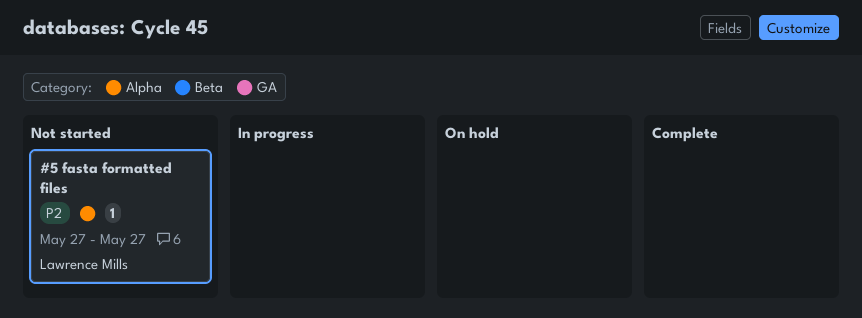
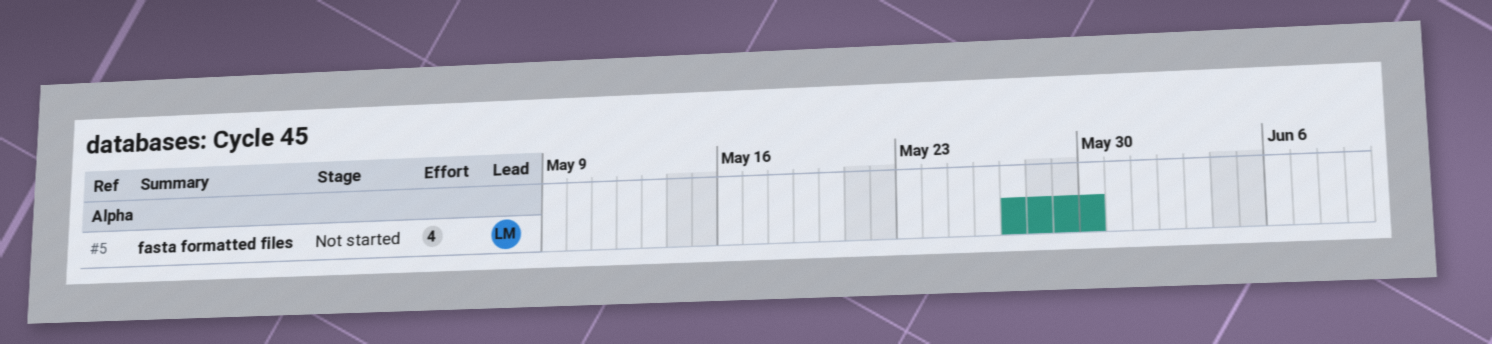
#5, estimate: 1 -> 4
#5, due: May 27 -> May 30

